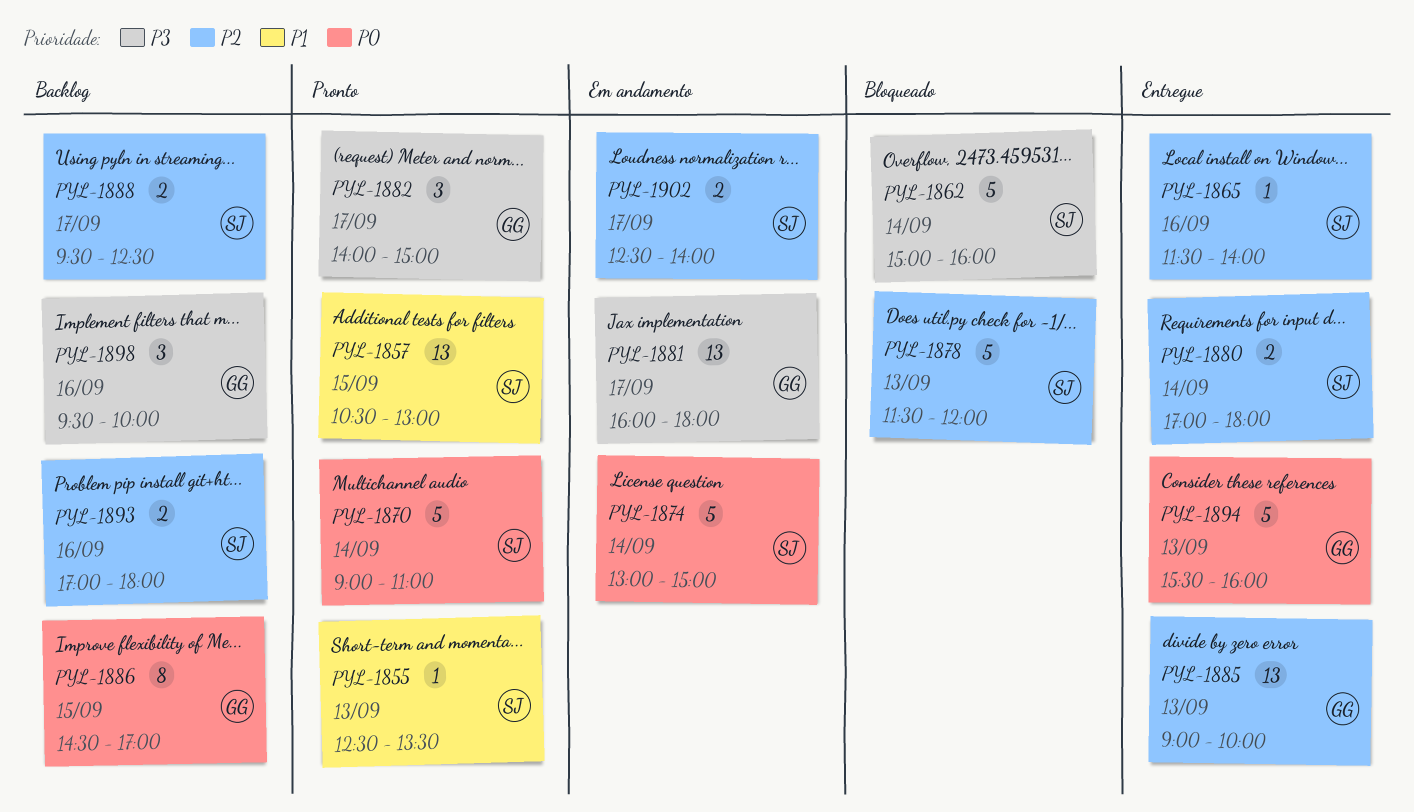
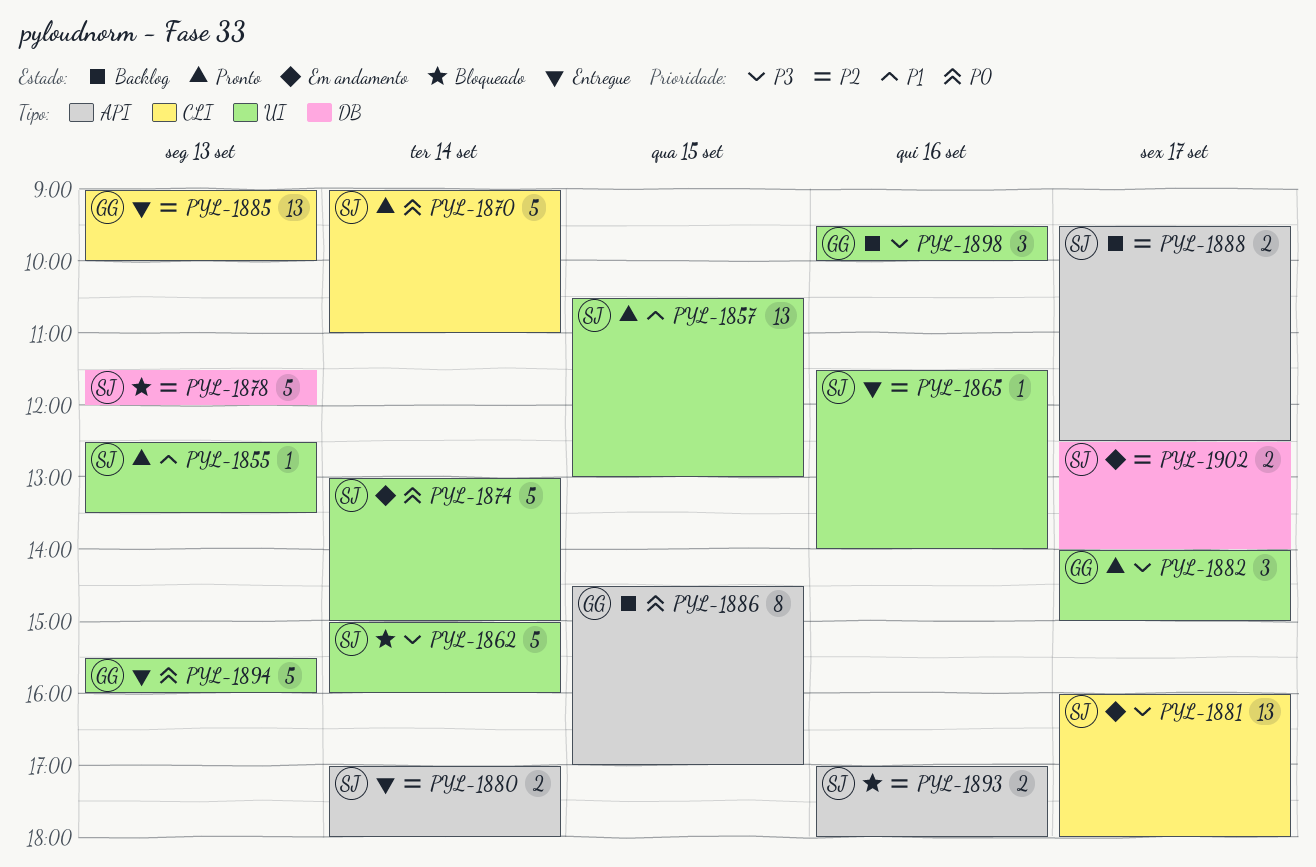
PYL-1881, owner: GG -> SJ
PYL-1893, status: Backlog -> Bloqueado

